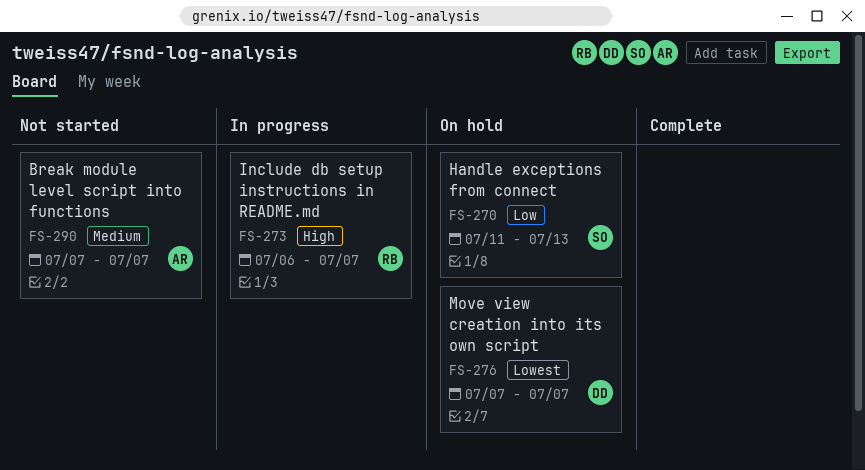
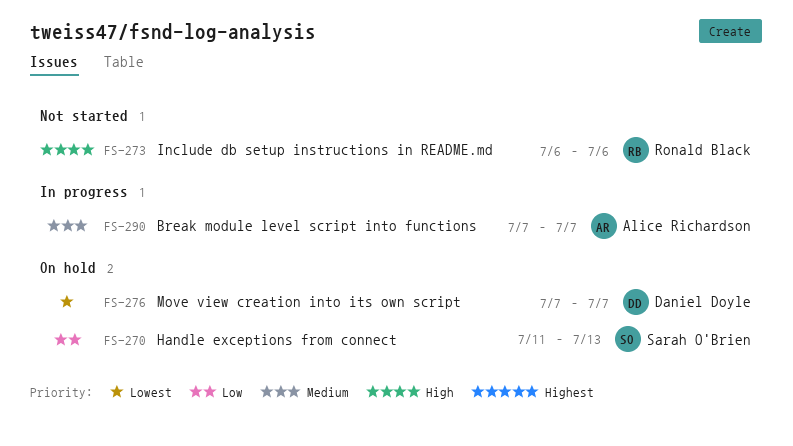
FS-273, status: In progress -> Not started
FS-273, due: Jul 7 -> Jul 6
FS-290, status: Not started -> In progress

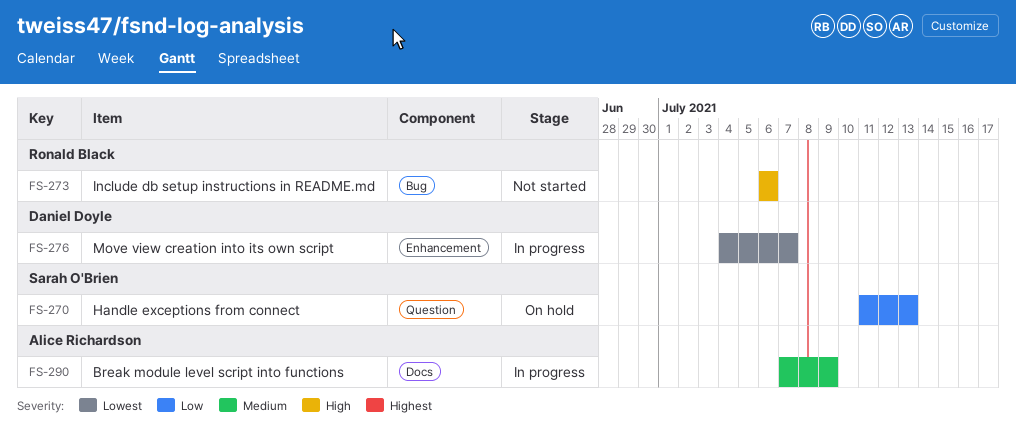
FS-276, status: On hold -> In progress
FS-276, start: Jul 7 -> Jul 4
FS-290, due: Jul 7 -> Jul 9

